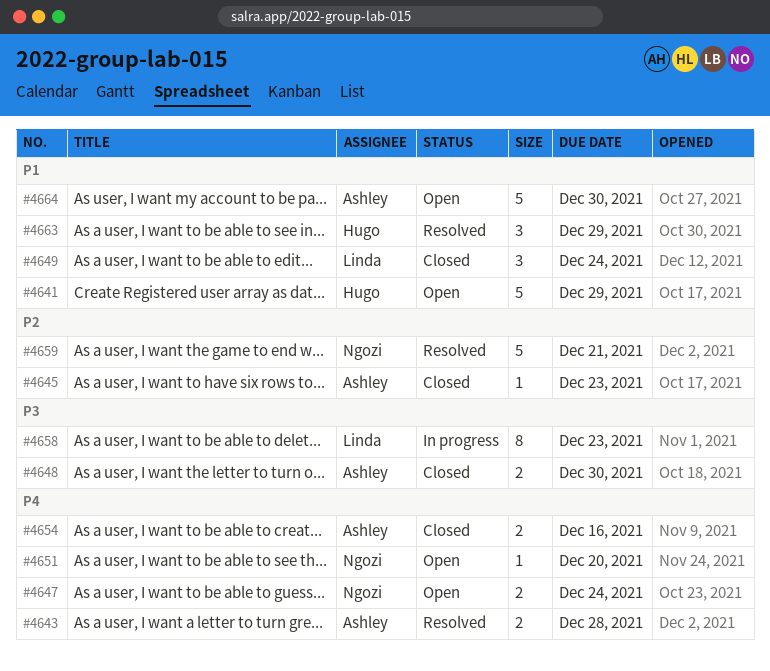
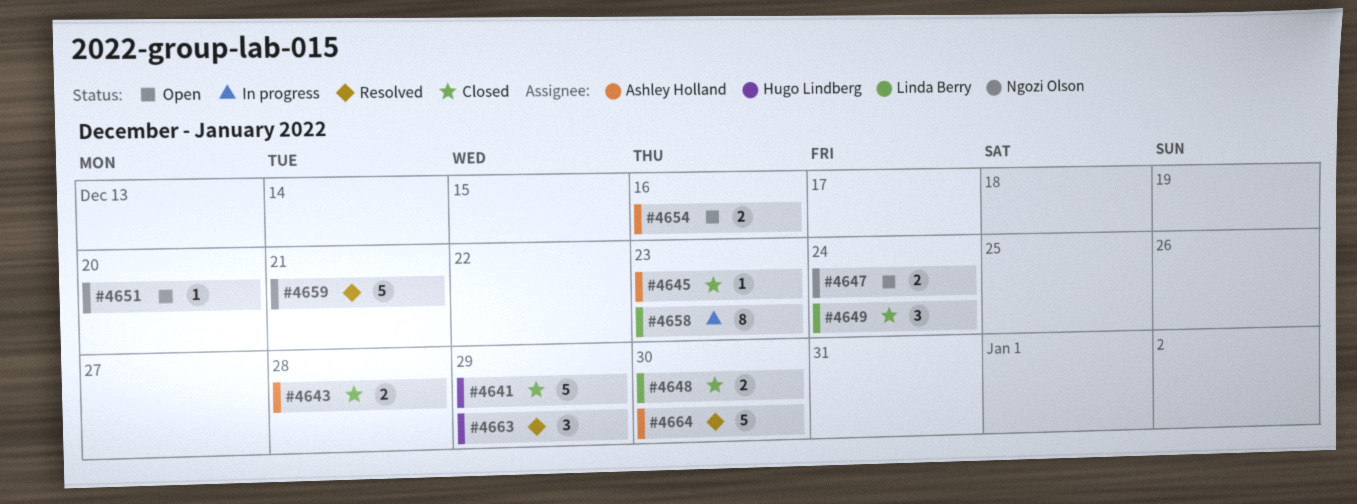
#4641, status: Open -> Closed
#4643, status: Resolved -> Closed
#4648, owner: Ashley Holland -> Linda Berry
#4654, status: Closed -> Open
#4664, status: Open -> Resolved

